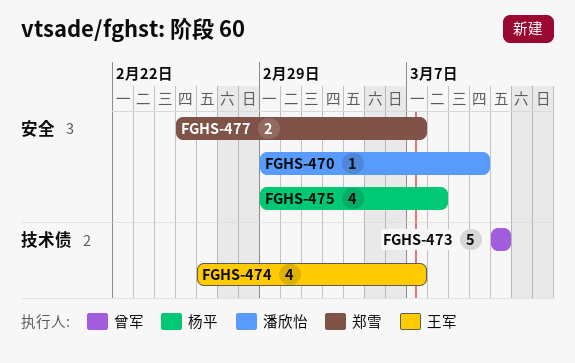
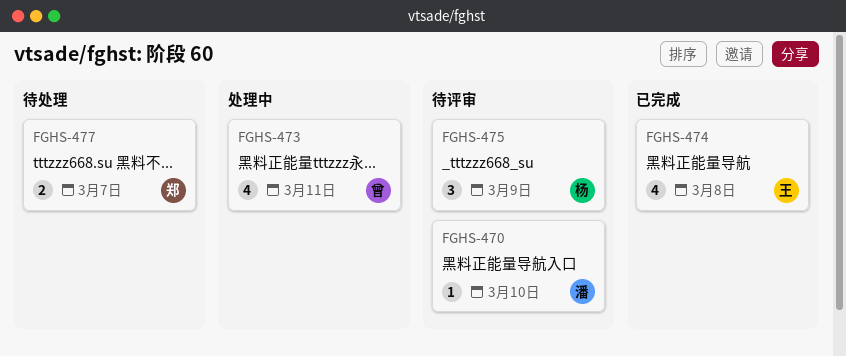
FGHS-473, estimate: 5 -> 4
FGHS-474, due: Mar 7 -> Mar 8
FGHS-475, estimate: 4 -> 3
FGHS-475, due: Mar 8 -> Mar 9

